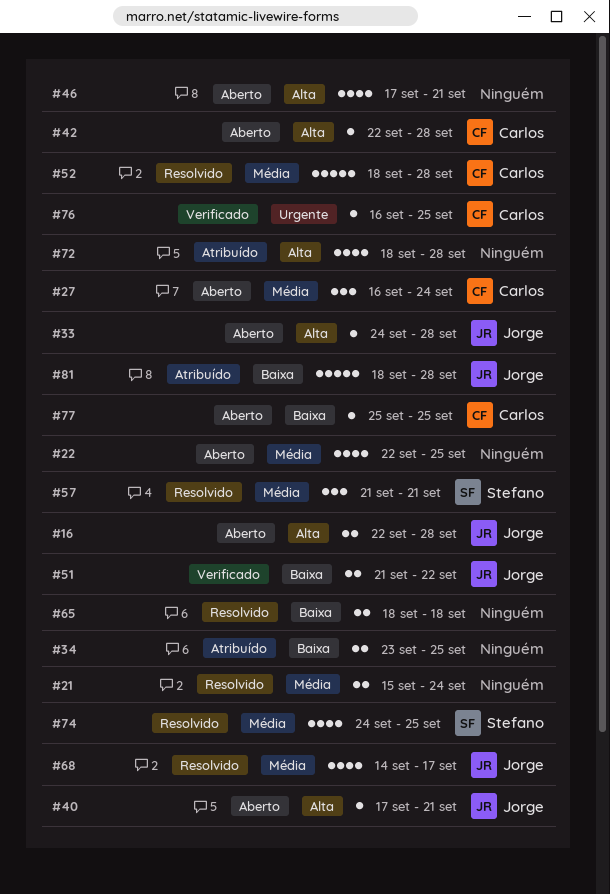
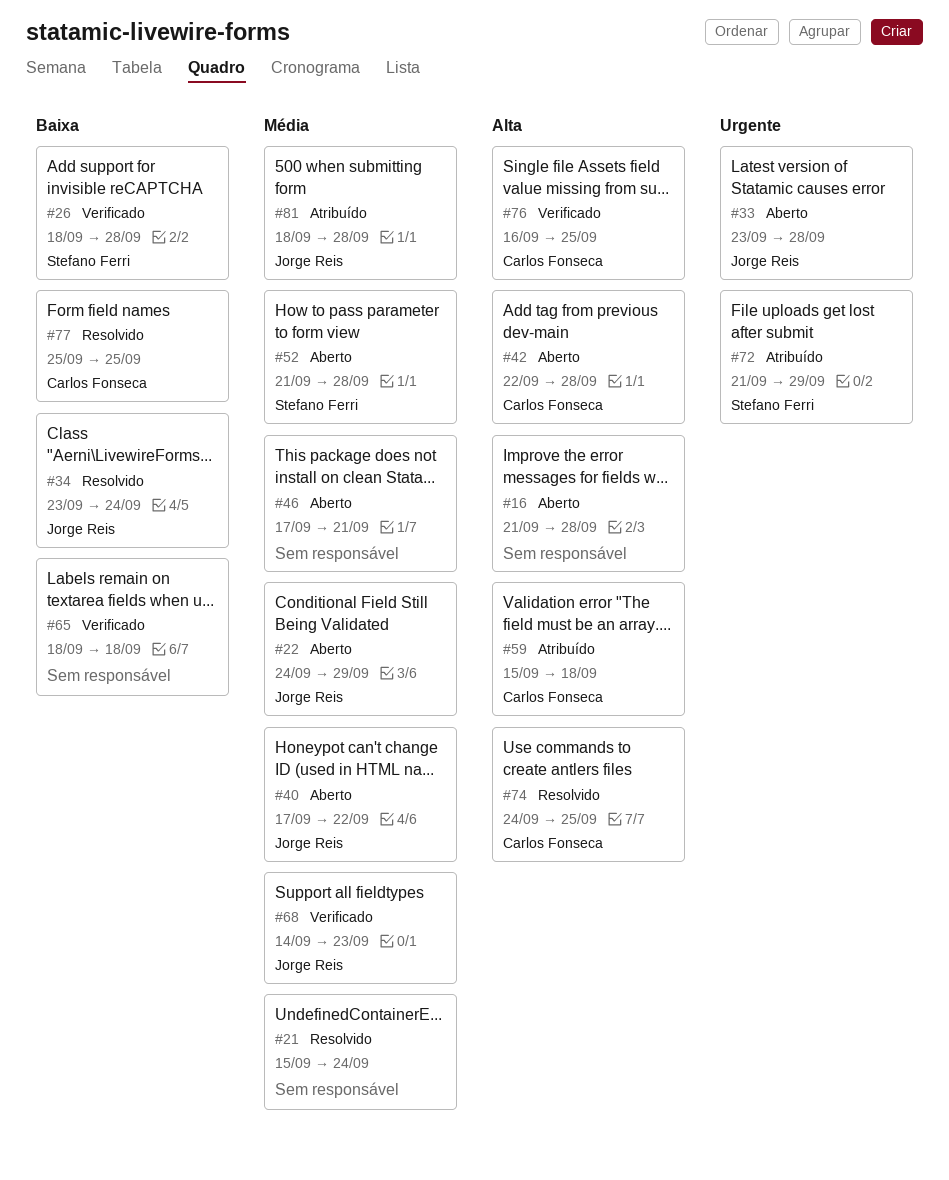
#16, owner: Jorge Reis -> none
#16, start: Sep 22 -> Sep 21
#22, owner: none -> Jorge Reis
#22, start: Sep 22 -> Sep 24
#22, due: Sep 25 -> Sep 29
#26: none -> present
#27: present -> none
#33, priority: Alta -> Urgente
#33, start: Sep 24 -> Sep 23
#34, status: Atribuído -> Resolvido
#34, owner: none -> Jorge Reis
#34, due: Sep 25 -> Sep 24
#40, priority: Alta -> Média
#40, due: Sep 21 -> Sep 22
#46, priority: Alta -> Média
#51: present -> none
#52, status: Resolvido -> Aberto
#52, owner: Carlos Fonseca -> Stefano Ferri
#52, start: Sep 18 -> Sep 21
#57: present -> none
#59: none -> present
#65, status: Resolvido -> Verificado
#68, status: Resolvido -> Verificado
#68, due: Sep 17 -> Sep 23
#72, owner: none -> Stefano Ferri
#72, priority: Alta -> Urgente
#72, start: Sep 18 -> Sep 21
#72, due: Sep 28 -> Sep 29
#74, owner: Stefano Ferri -> Carlos Fonseca
#74, priority: Média -> Alta
#76, priority: Urgente -> Alta
#77, status: Aberto -> Resolvido
#81, priority: Baixa -> Média

